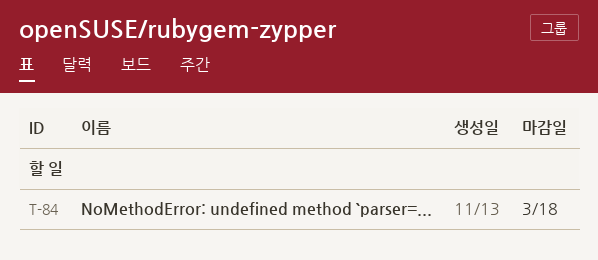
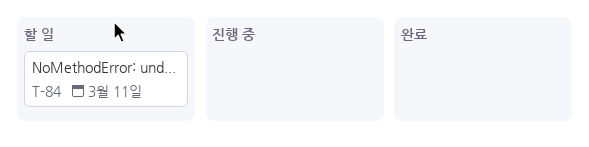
T-84, due: Mar 18 -> Mar 11

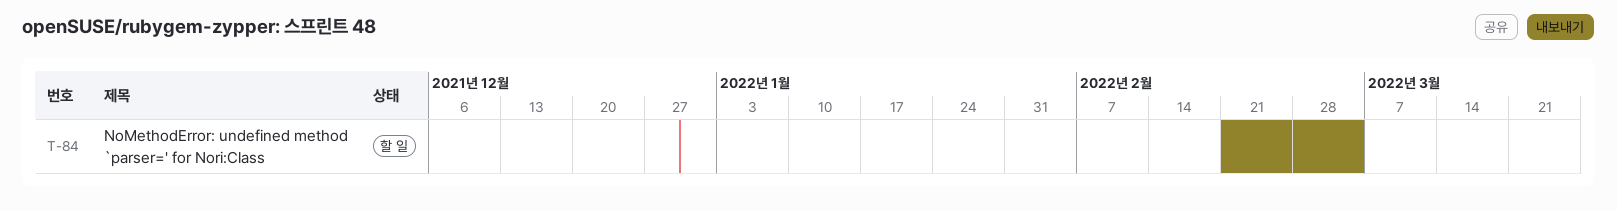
T-84, due: Mar 11 -> Mar 4

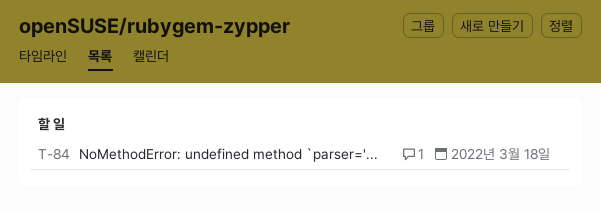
T-84, due: Mar 4 -> Mar 18

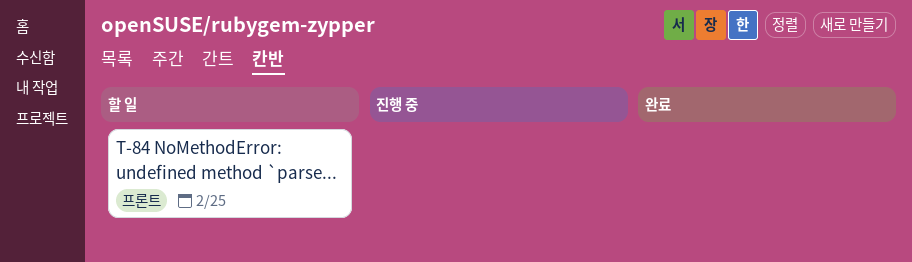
T-84, due: Mar 18 -> Feb 25

